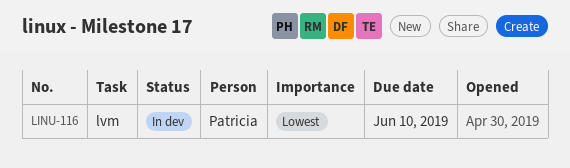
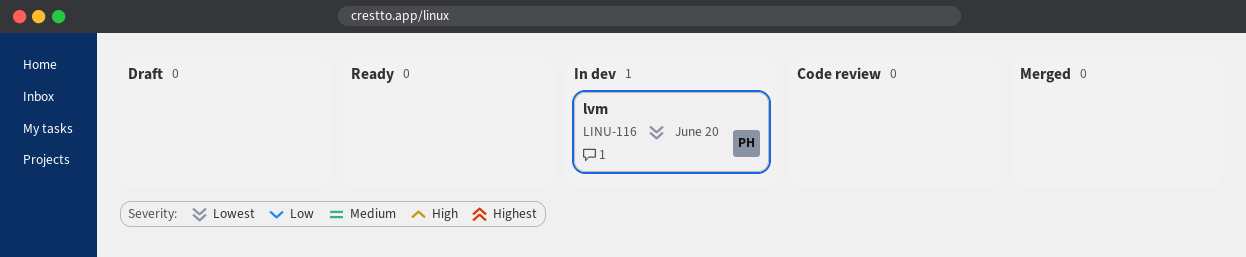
LINU-116, due: Jun 10 -> Jun 20

